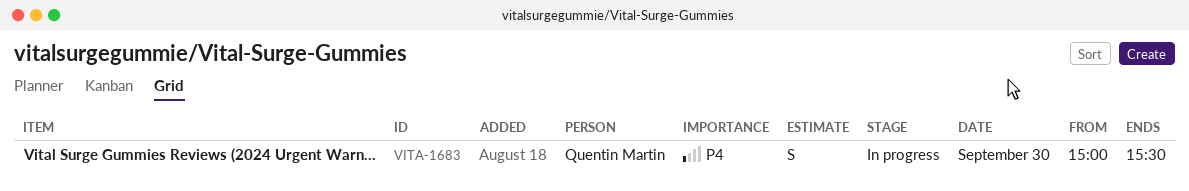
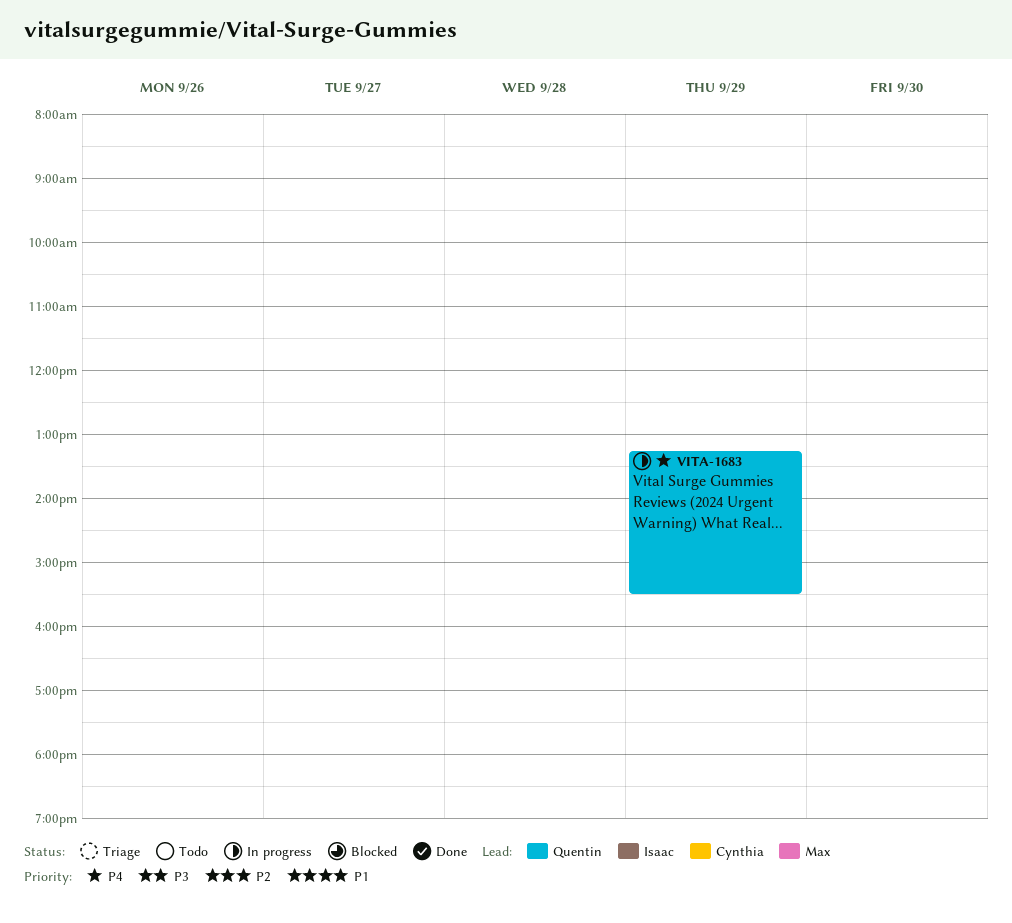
VITA-1683, day: Sep 30 -> Sep 29
VITA-1683, begins: 15:00 -> 13:15

